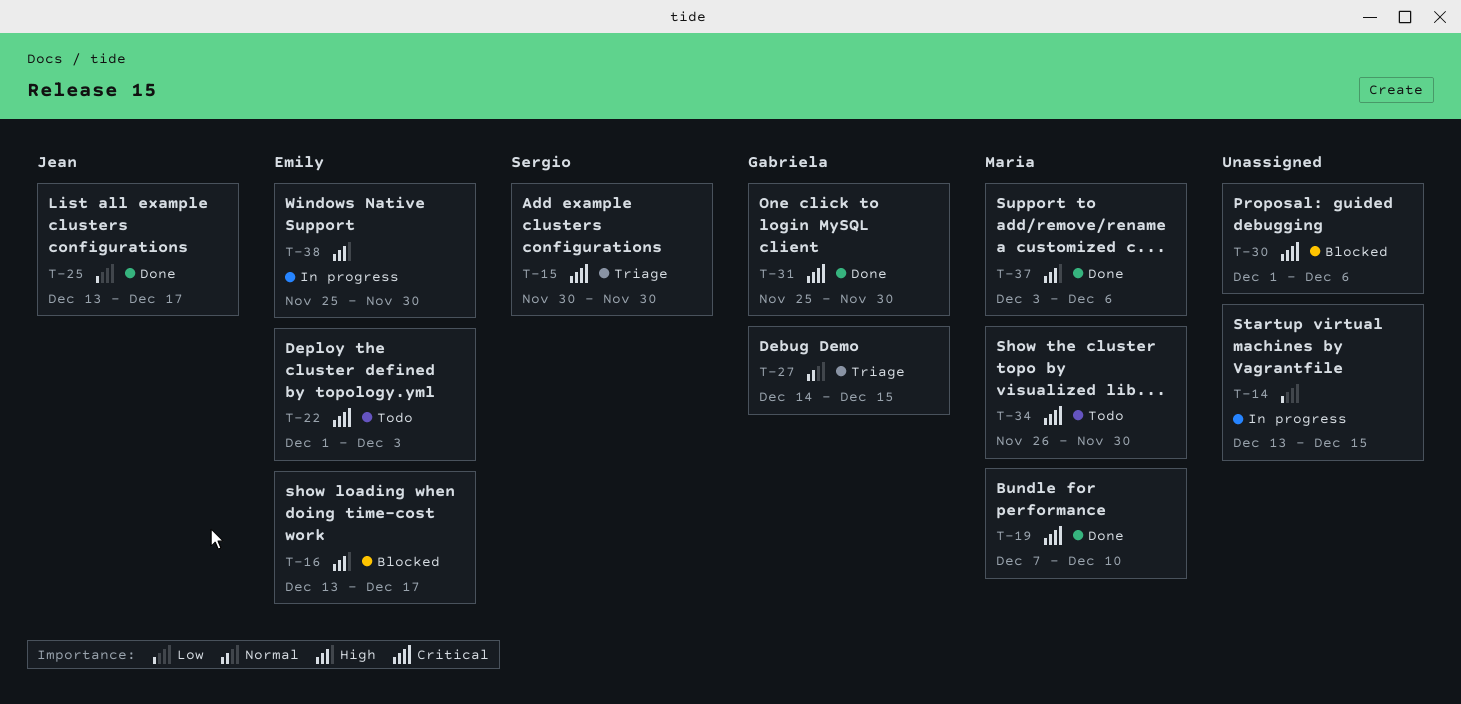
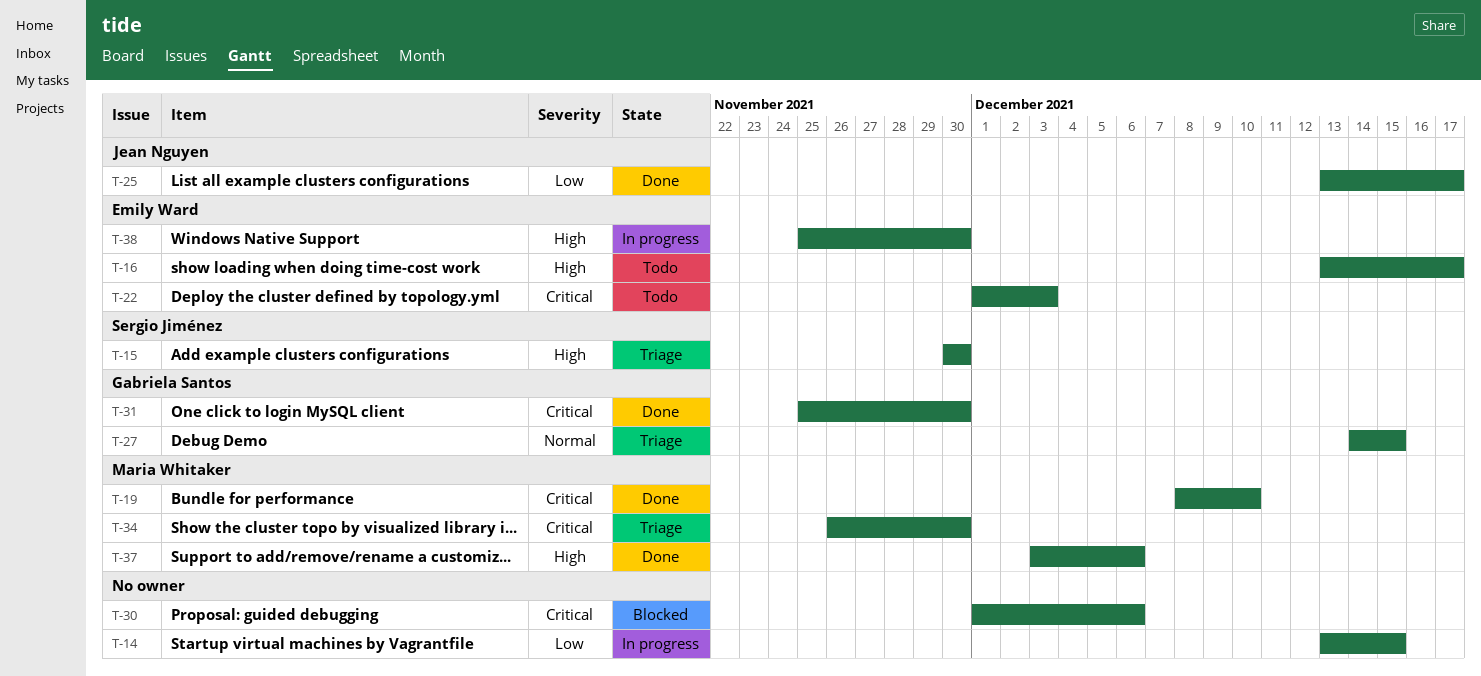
T-15, priority: Critical -> High
T-16, status: Blocked -> Todo
T-19, start: Dec 7 -> Dec 8
T-34, status: Todo -> Triage

